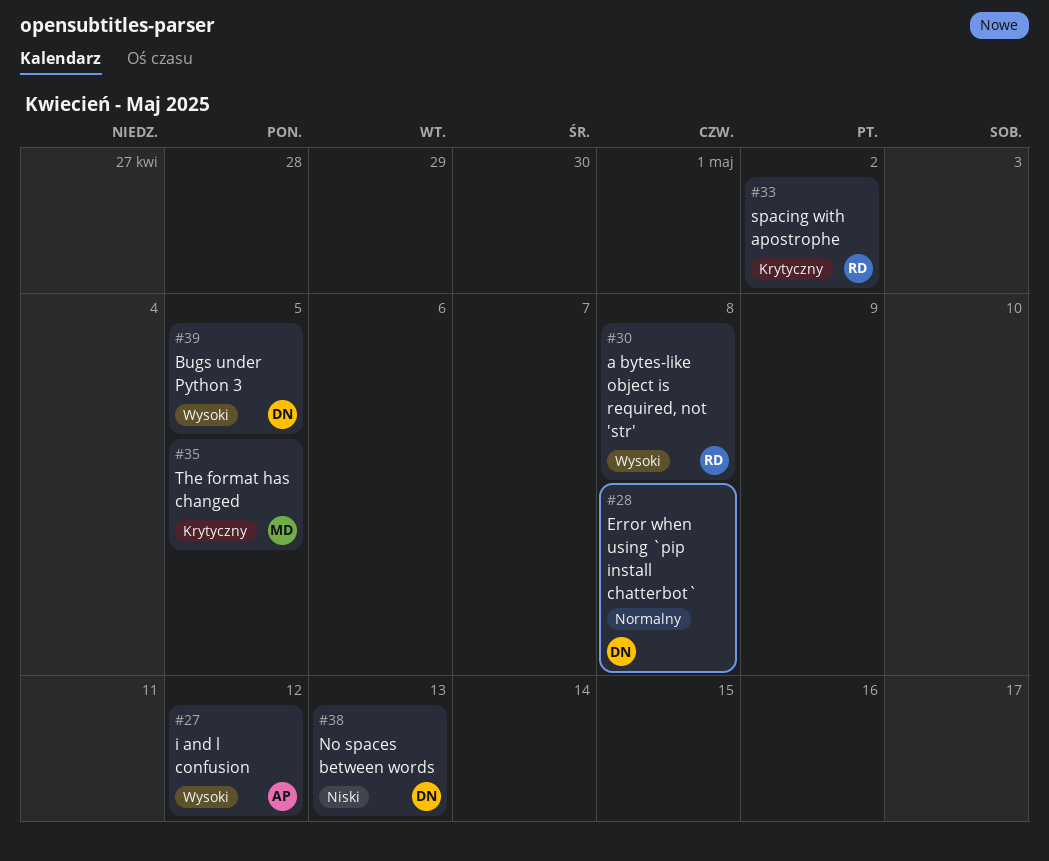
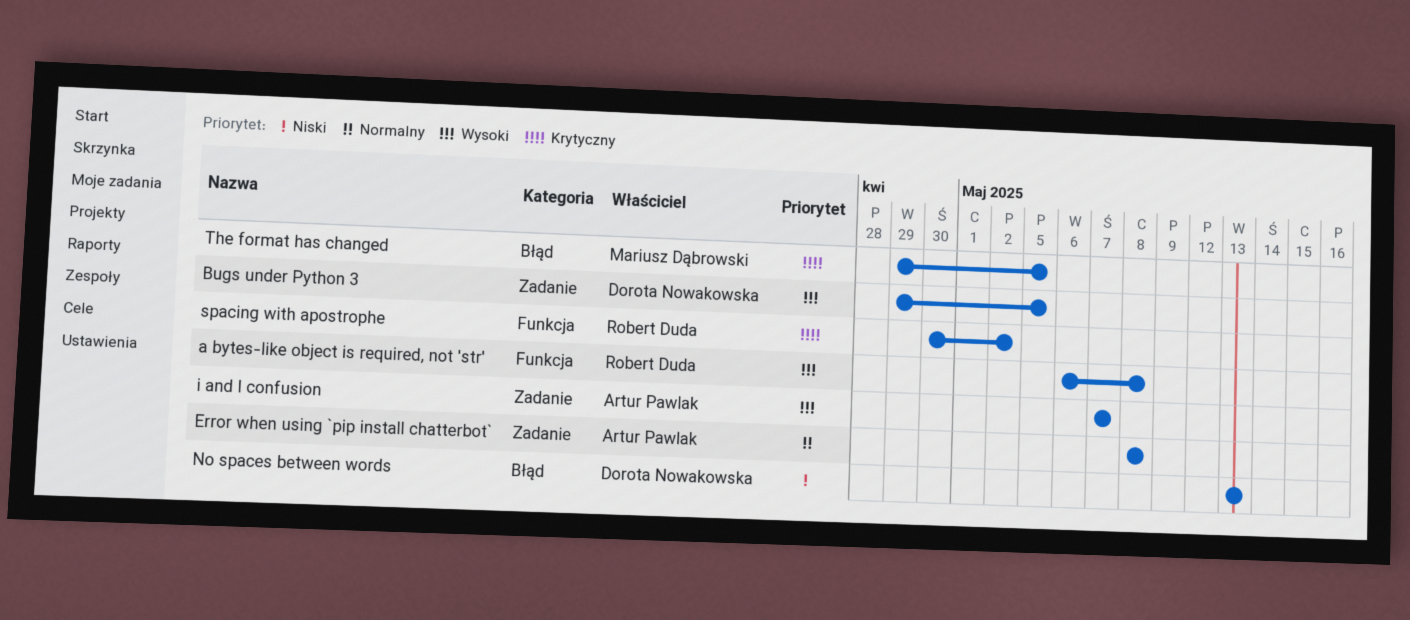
Error when using `pip install chatterbot`, owner: Dorota Nowakowska -> Artur Pawlak
i and l confusion, due: May 12 -> May 7

